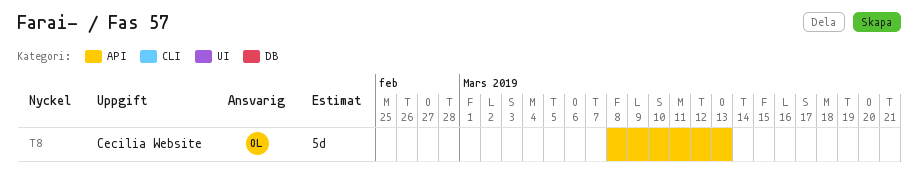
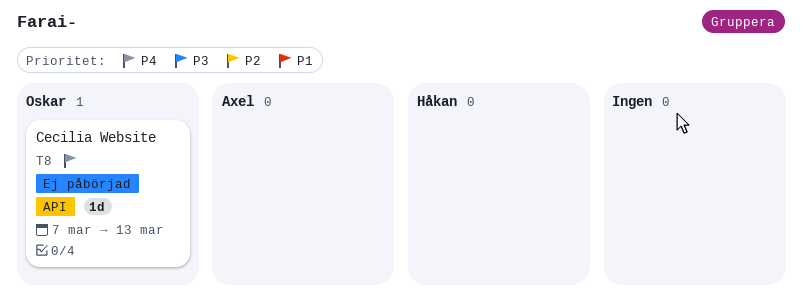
T8, estimate: 5d -> 1d
T8, start: Mar 8 -> Mar 7

